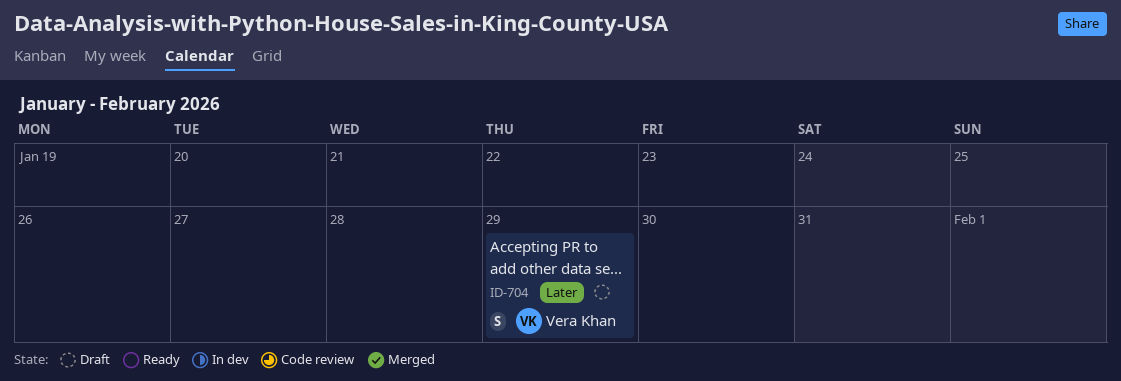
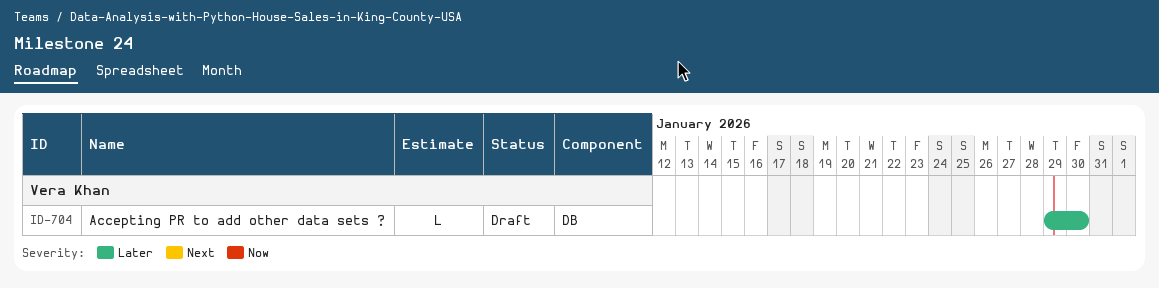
ID-704, estimate: S -> L
ID-704, due: Jan 29 -> Jan 30

